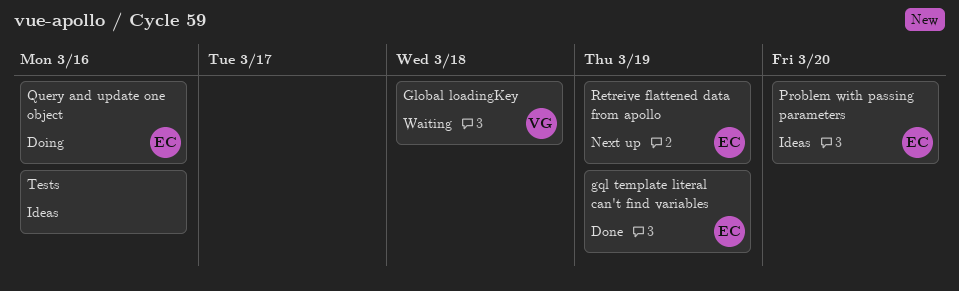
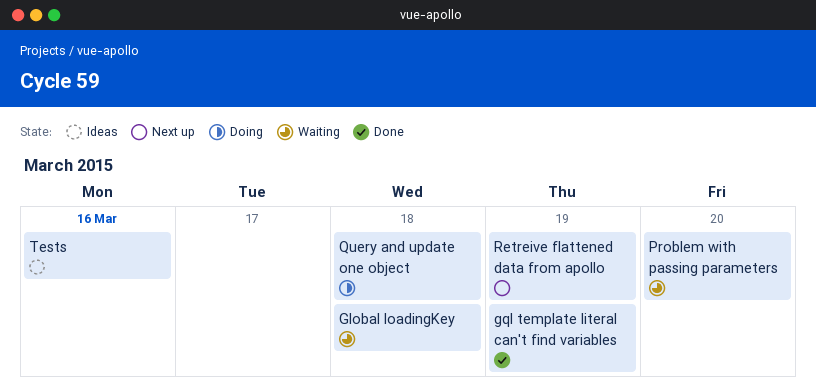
Problem with passing parameters, status: Ideas -> Waiting
Query and update one object, due: Mar 16 -> Mar 18

